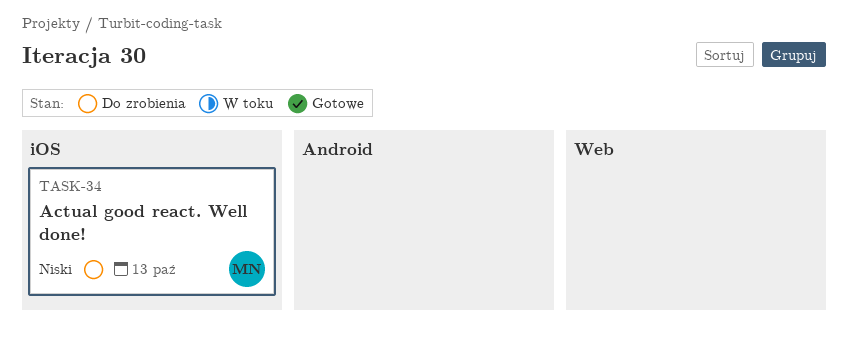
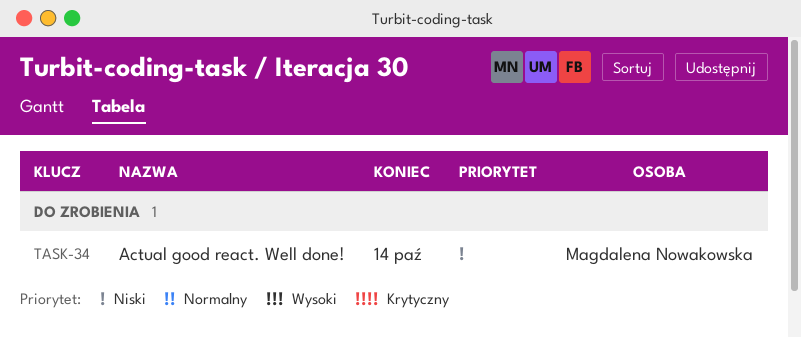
TASK-34, due: Oct 13 -> Oct 14

